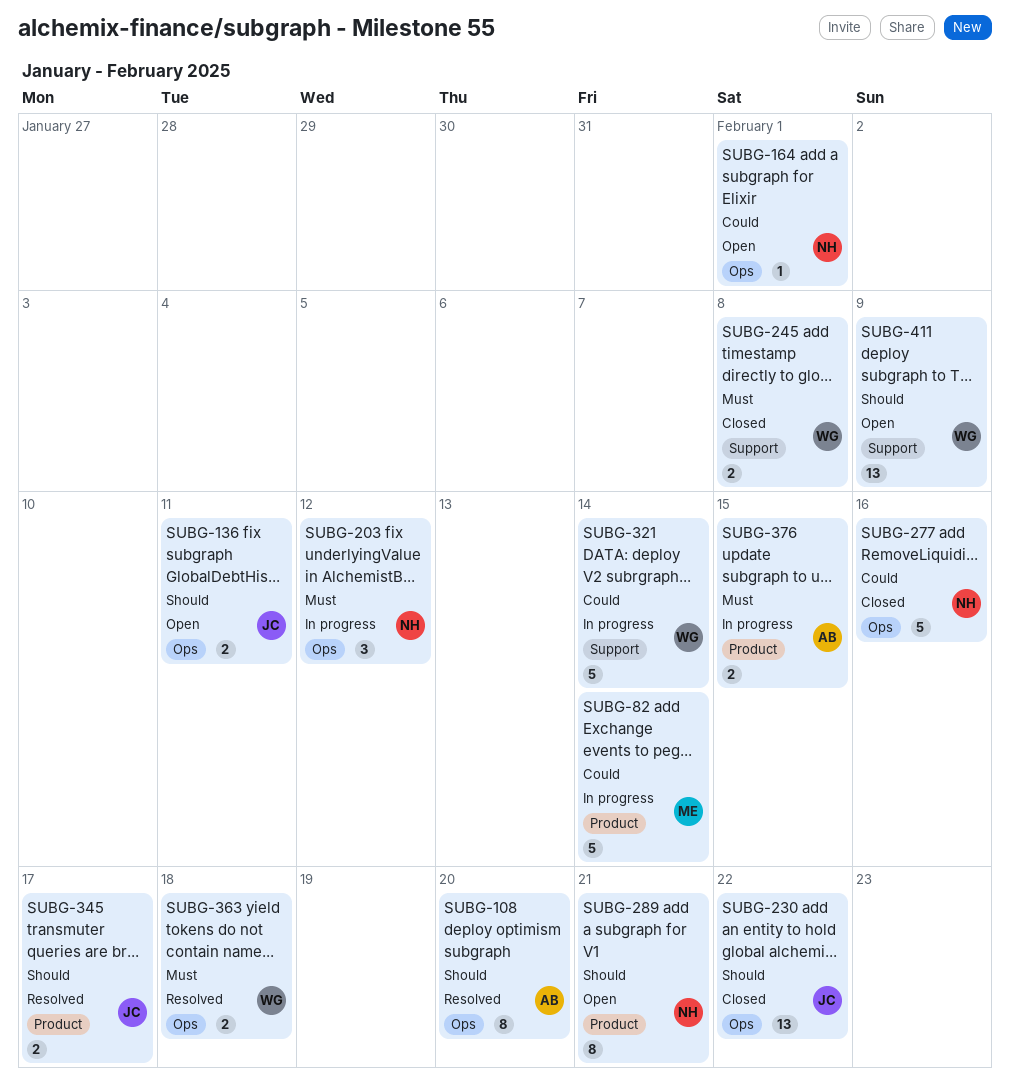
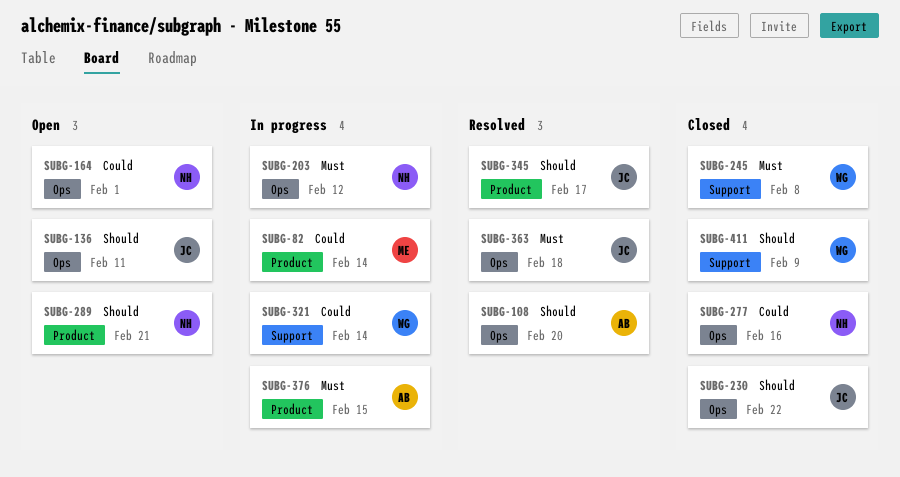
SUBG-363, owner: WG -> JC
SUBG-411, status: Open -> Closed

